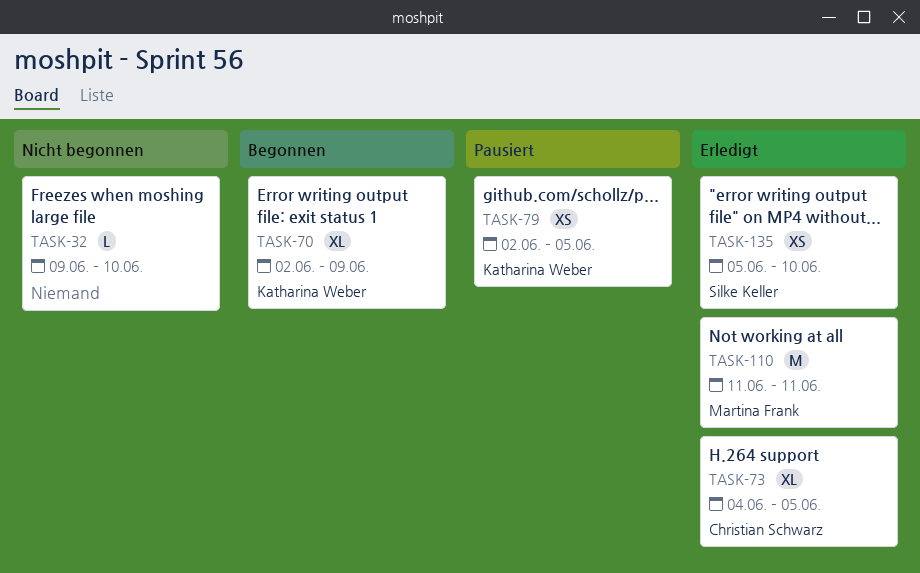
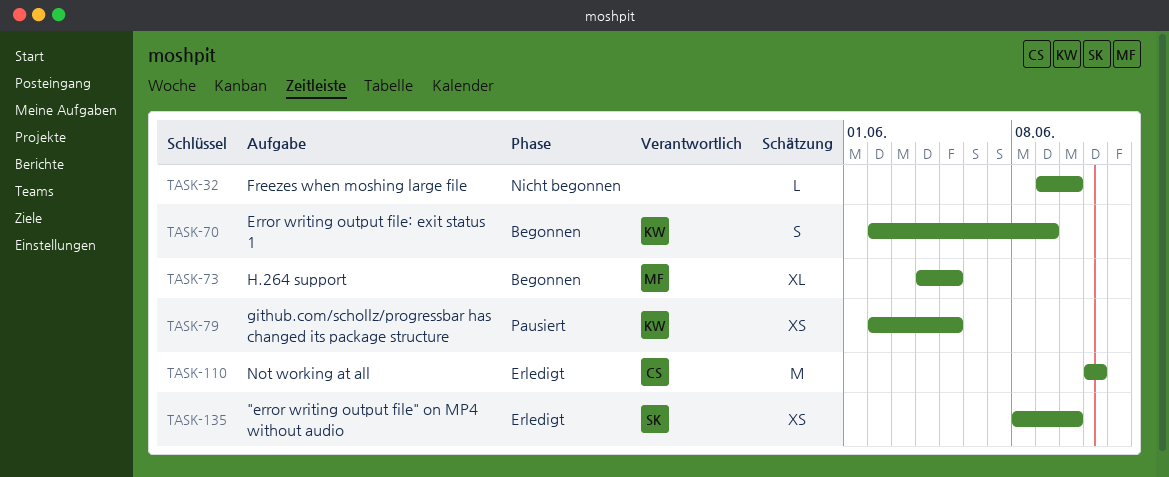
TASK-70, estimate: XL -> S
TASK-73, status: Erledigt -> Begonnen
TASK-73, owner: Christian Schwarz -> Martina Frank
TASK-110, owner: Martina Frank -> Christian Schwarz
TASK-135, start: Jun 5 -> Jun 8

